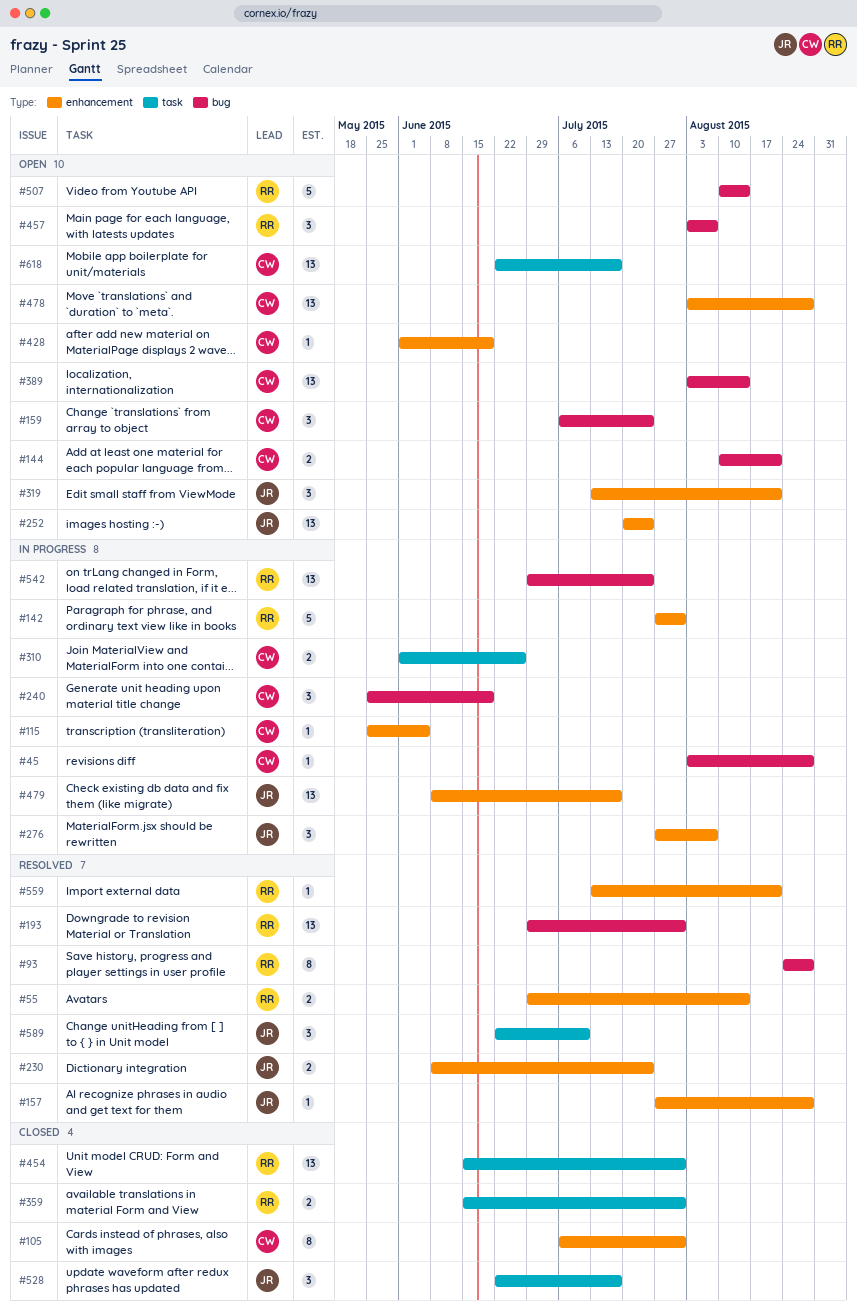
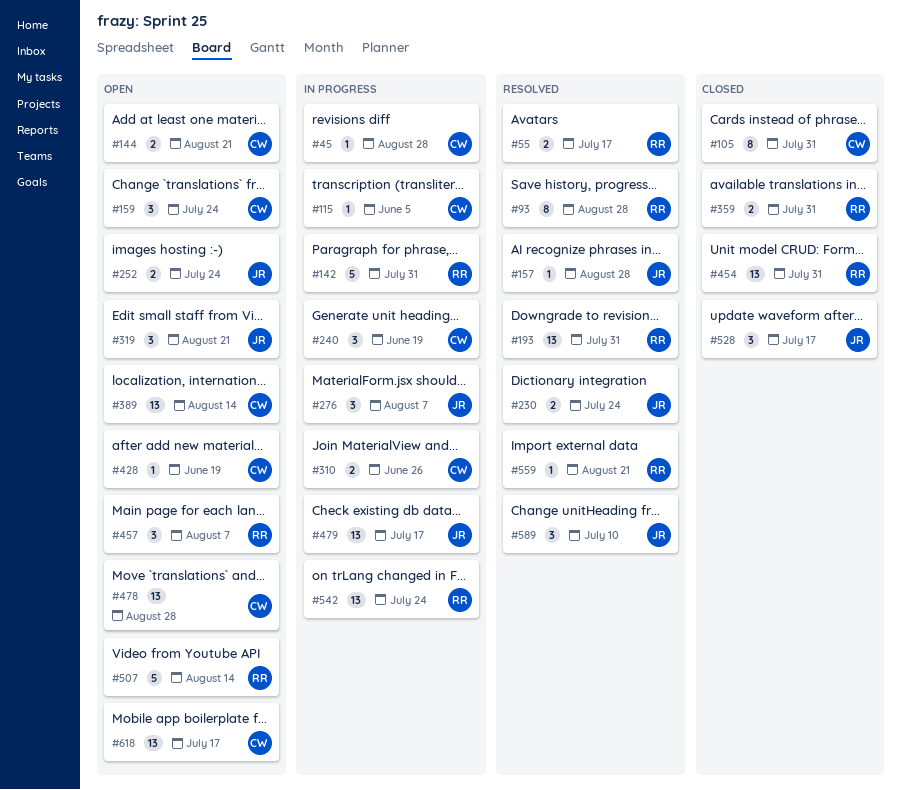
#55, due: Aug 14 -> Jul 17
#252, estimate: 13 -> 2

